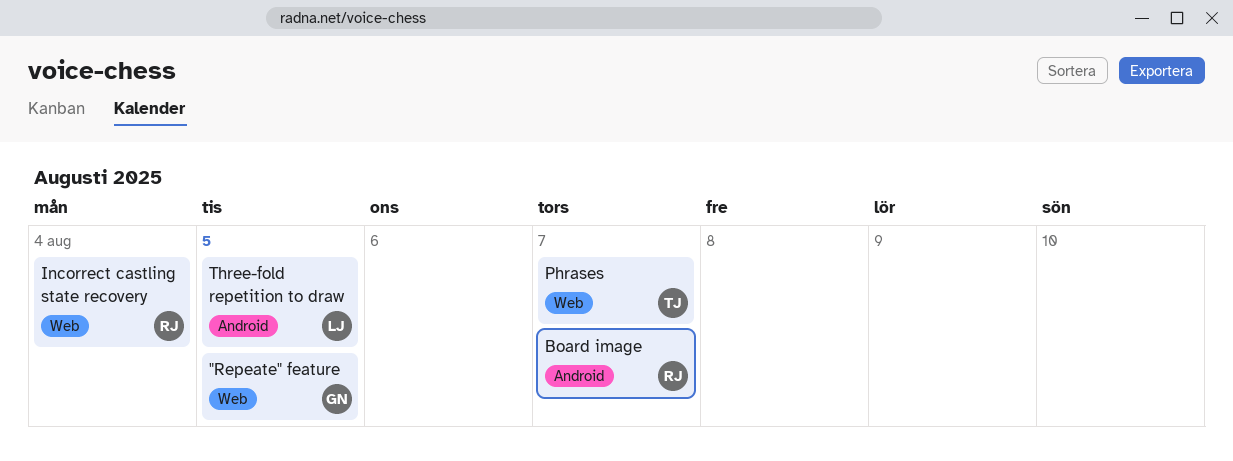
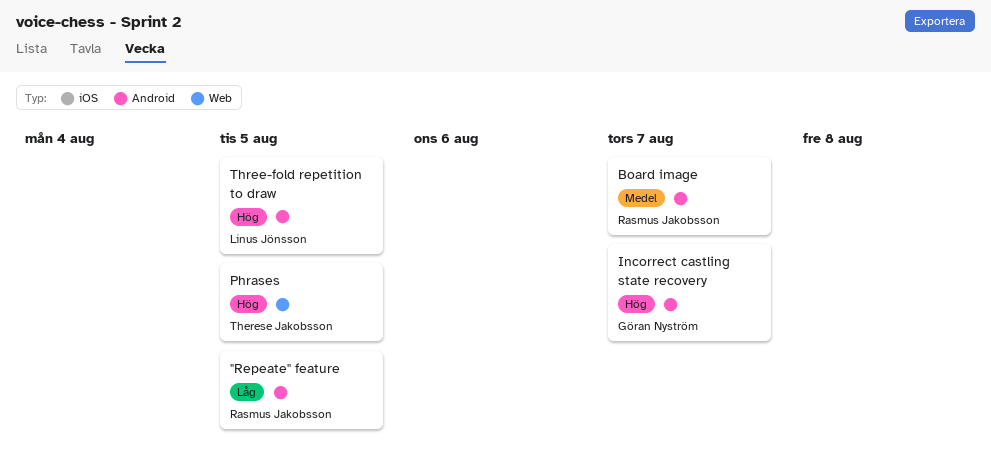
"Repeate" feature, owner: Göran Nyström -> Rasmus Jakobsson
"Repeate" feature, label: Web -> Android
Incorrect castling state recovery, owner: Rasmus Jakobsson -> Göran Nyström
Incorrect castling state recovery, label: Web -> Android
Incorrect castling state recovery, due: Aug 4 -> Aug 7
Phrases, due: Aug 7 -> Aug 5

